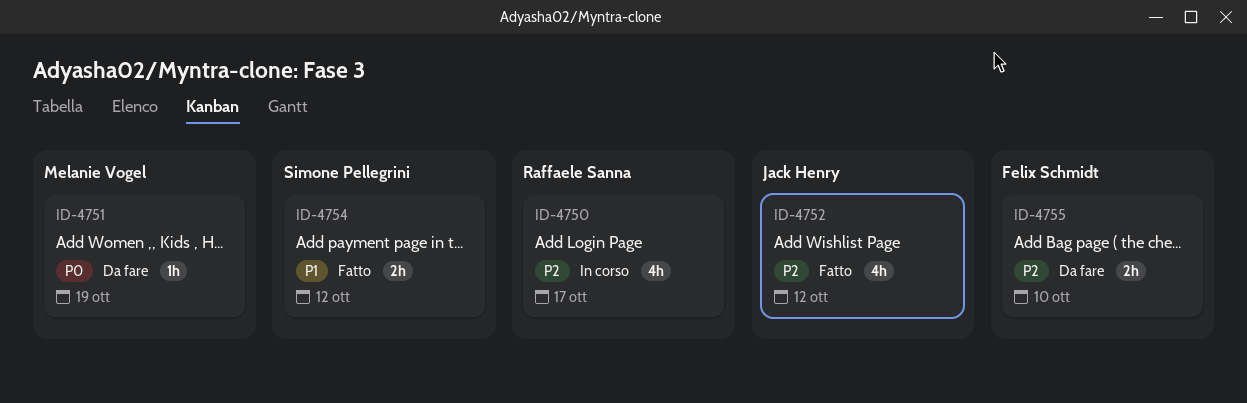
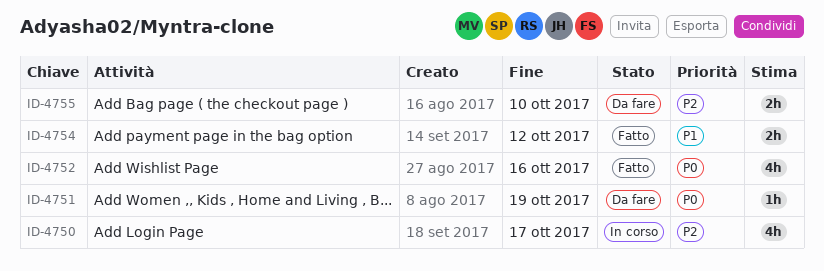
ID-4752, priority: P2 -> P0
ID-4752, due: Oct 12 -> Oct 16

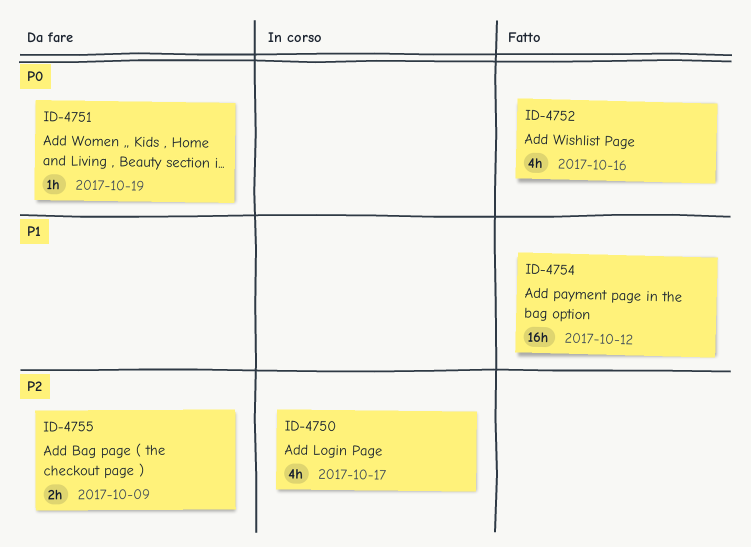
ID-4754, estimate: 2h -> 16h
ID-4755, due: Oct 10 -> Oct 9

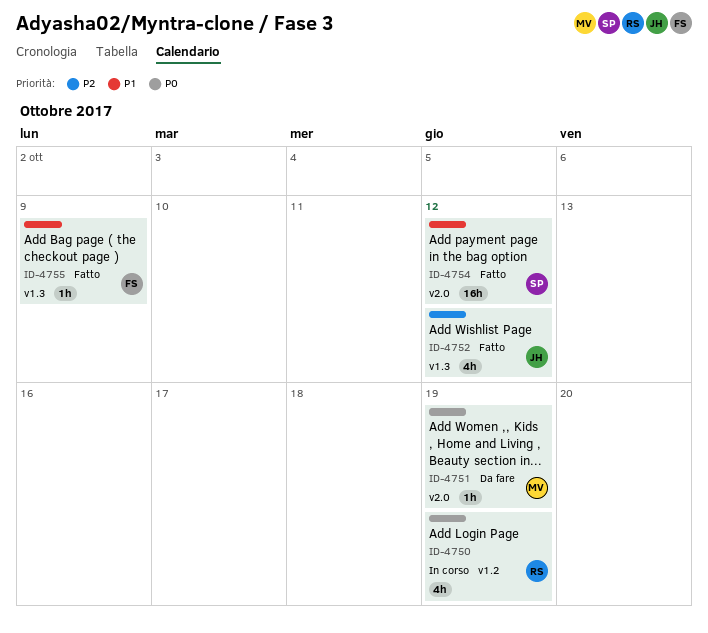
ID-4750, priority: P2 -> P0
ID-4750, due: Oct 17 -> Oct 19
ID-4752, priority: P0 -> P2
ID-4752, due: Oct 16 -> Oct 12
ID-4755, status: Da fare -> Fatto
ID-4755, priority: P2 -> P1
ID-4755, estimate: 2h -> 1h

